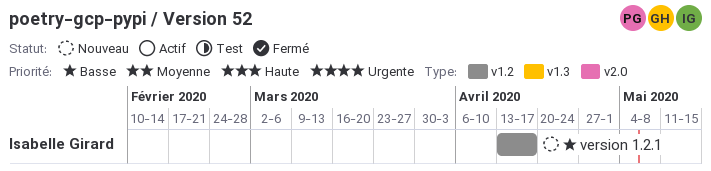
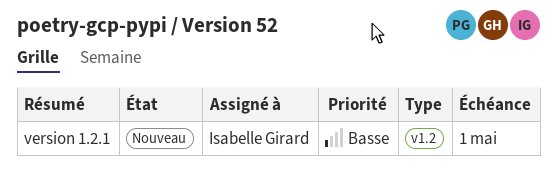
version 1.2.1, due: Apr 17 -> May 1

